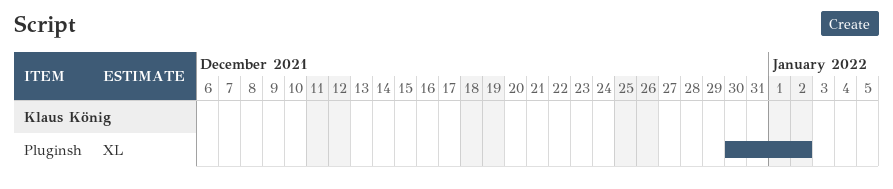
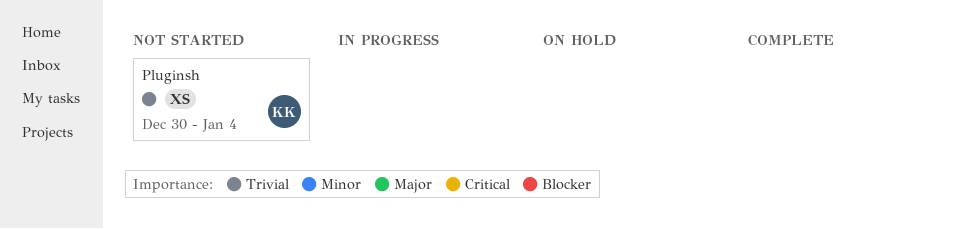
Pluginsh, estimate: XL -> XS
Pluginsh, due: Jan 2 -> Jan 4

